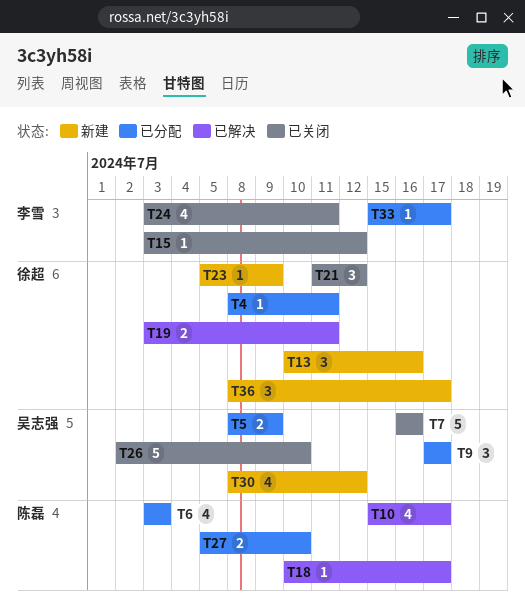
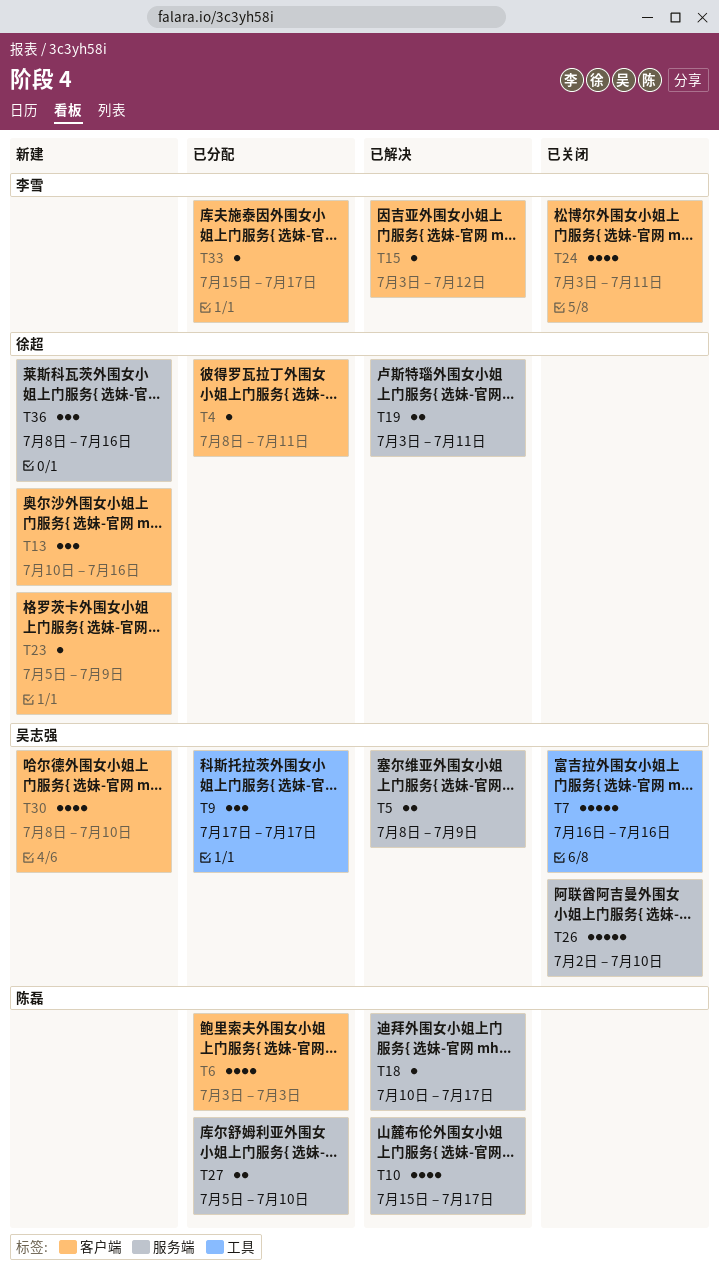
T5, status: 已分配 -> 已解决
T15, status: 已关闭 -> 已解决
T21: present -> none
T30, due: Jul 12 -> Jul 10
T36, due: Jul 17 -> Jul 16

